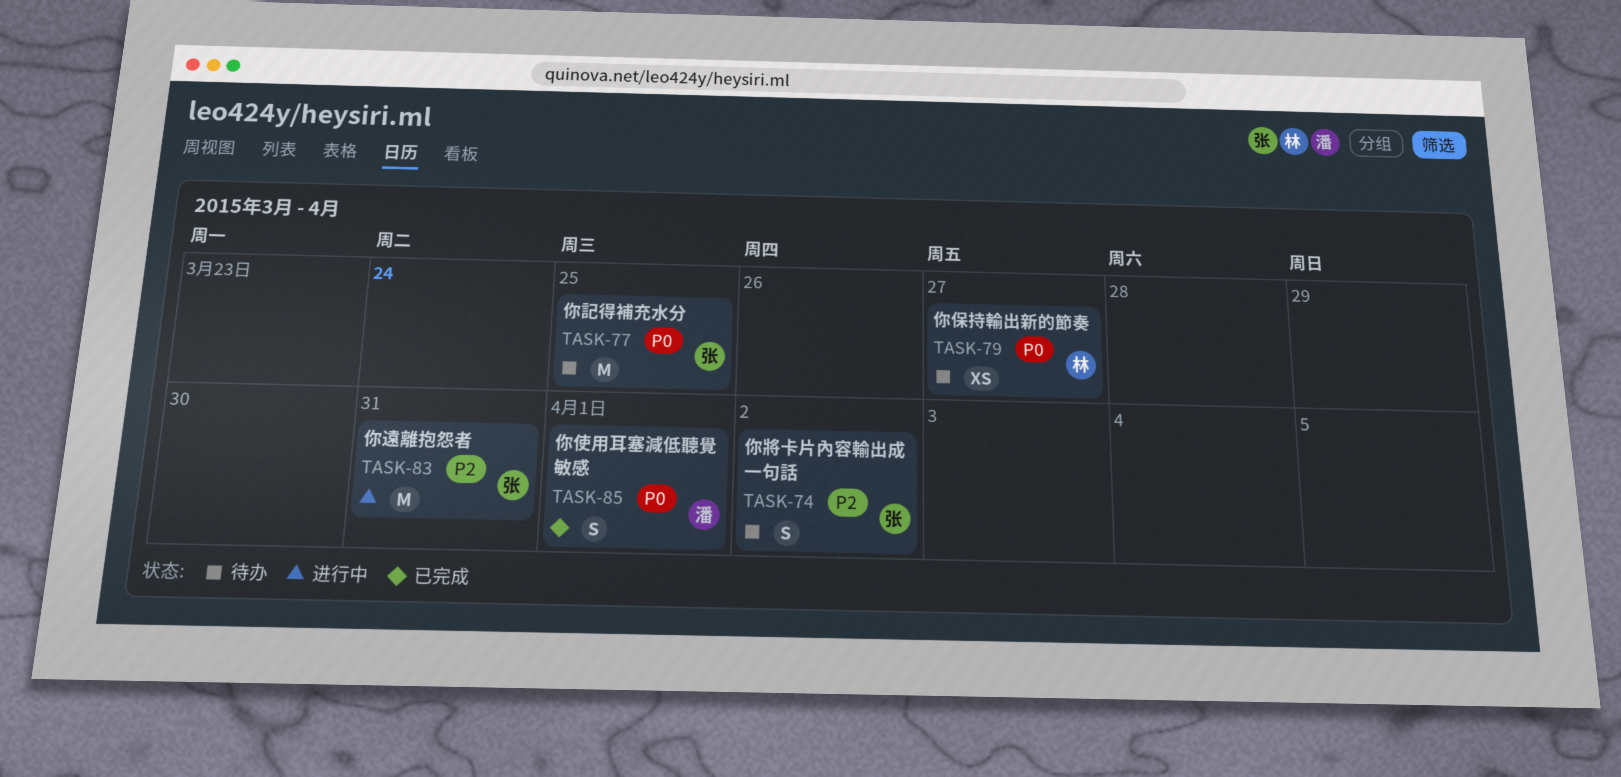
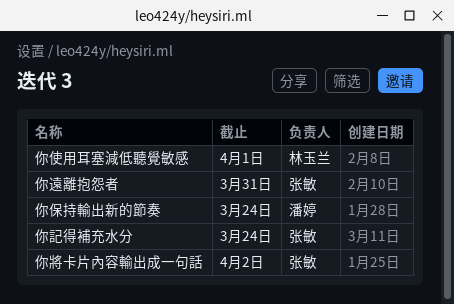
你使用耳塞減低聽覺敏感, owner: 潘婷 -> 林玉兰
你保持輸出新的節奏, owner: 林玉兰 -> 潘婷
你保持輸出新的節奏, due: Mar 27 -> Mar 24
你記得補充水分, due: Mar 25 -> Mar 24

